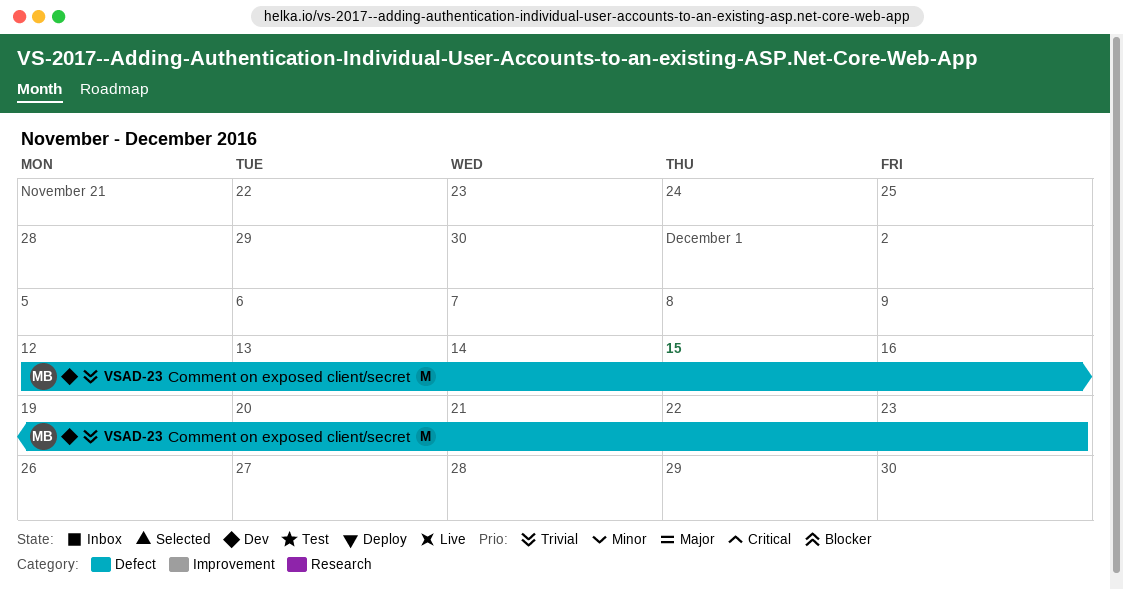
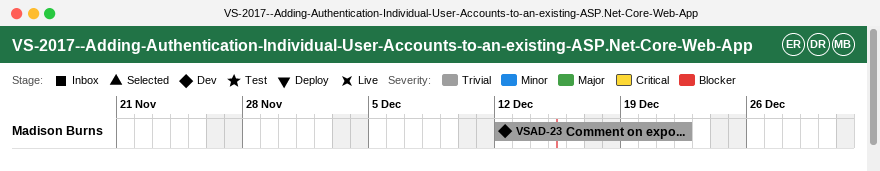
VSAD-23, due: Dec 23 -> Dec 22

